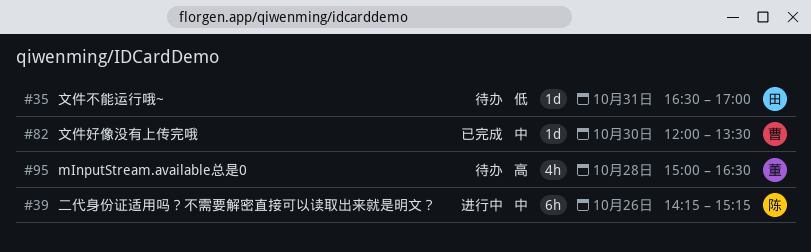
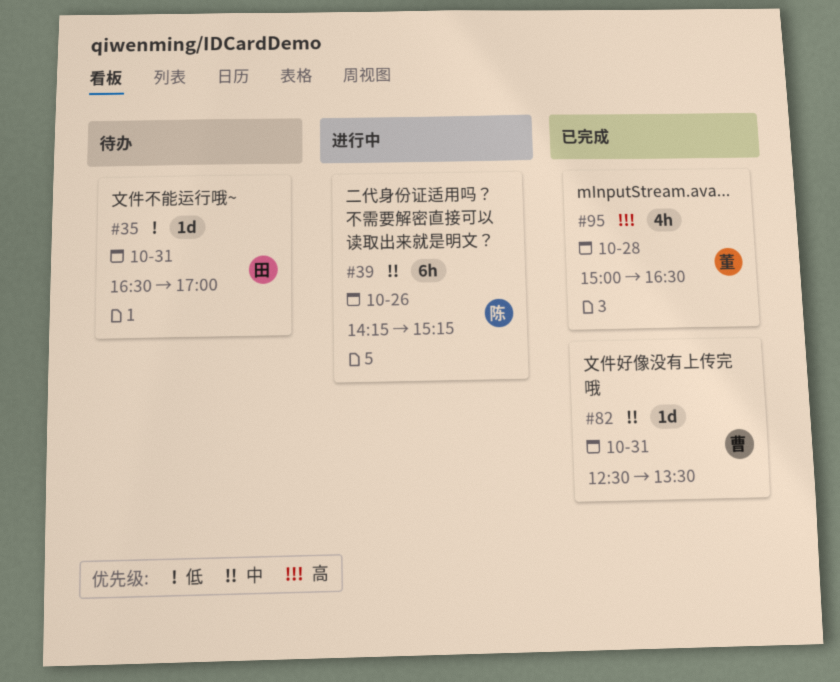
#82, day: Oct 30 -> Oct 31
#82, begins: 12:00 -> 12:30
#95, status: 待办 -> 已完成

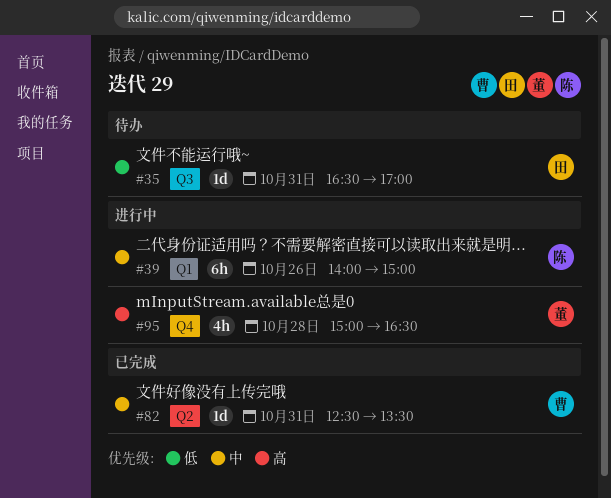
#39, begins: 14:15 -> 14:00
#39, ends: 15:15 -> 15:00
#95, status: 已完成 -> 进行中

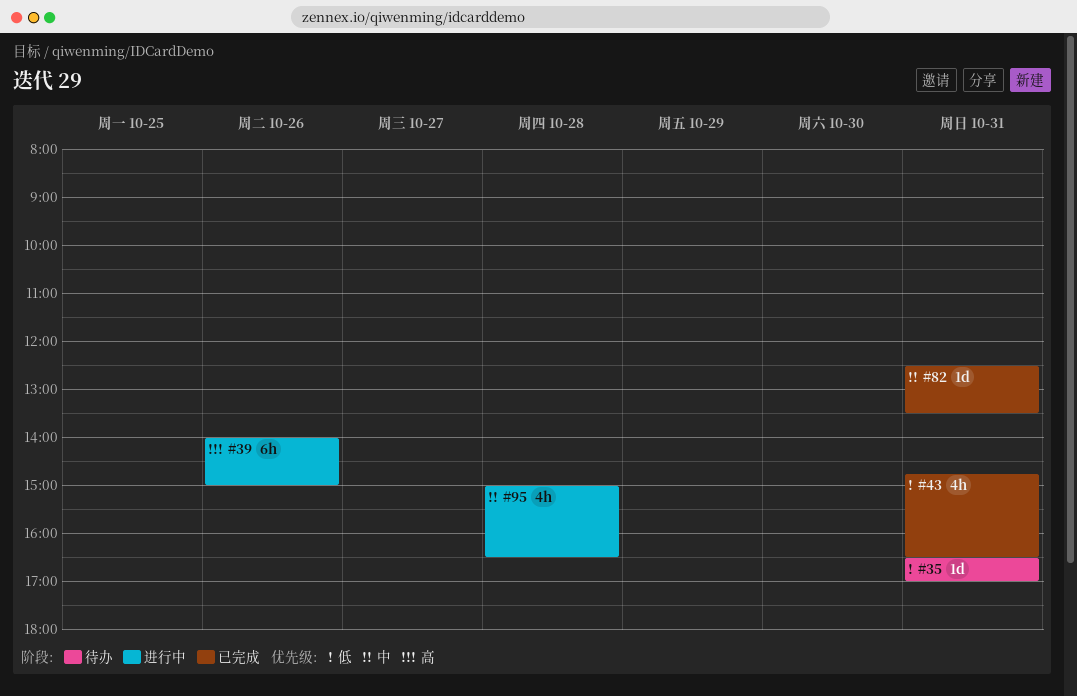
#39, priority: 中 -> 高
#43: none -> present
#95, priority: 高 -> 中

